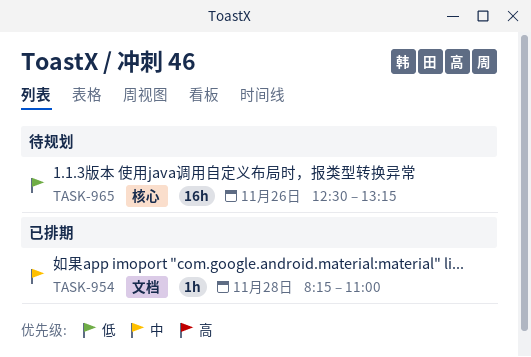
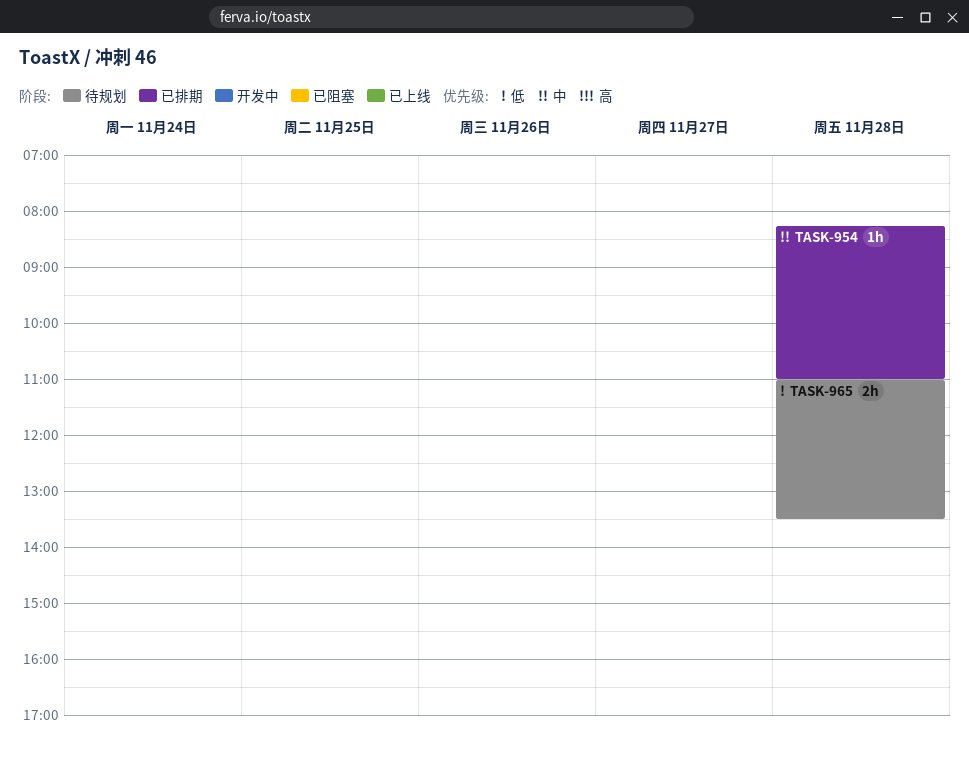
TASK-965, estimate: 16h -> 2h
TASK-965, day: Nov 26 -> Nov 28
TASK-965, begins: 12:30 -> 11:00
TASK-965, ends: 13:15 -> 13:30

